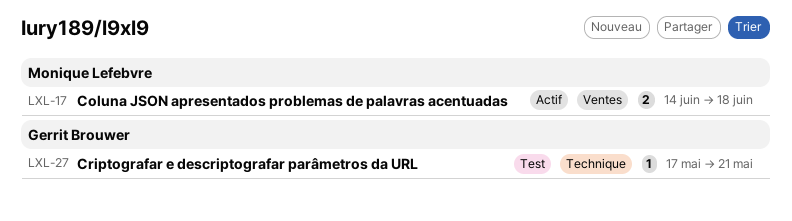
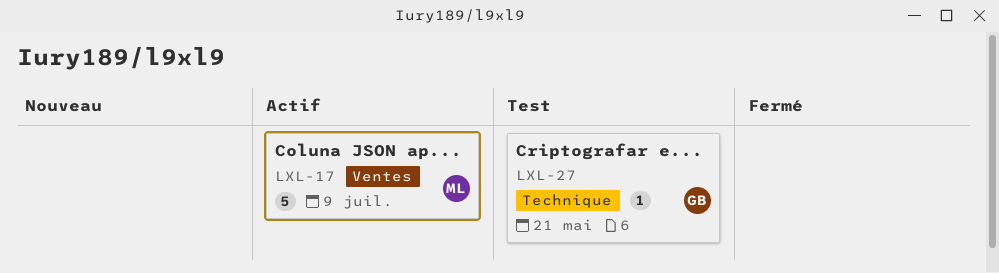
LXL-17, estimate: 2 -> 5
LXL-17, due: Jun 18 -> Jul 9

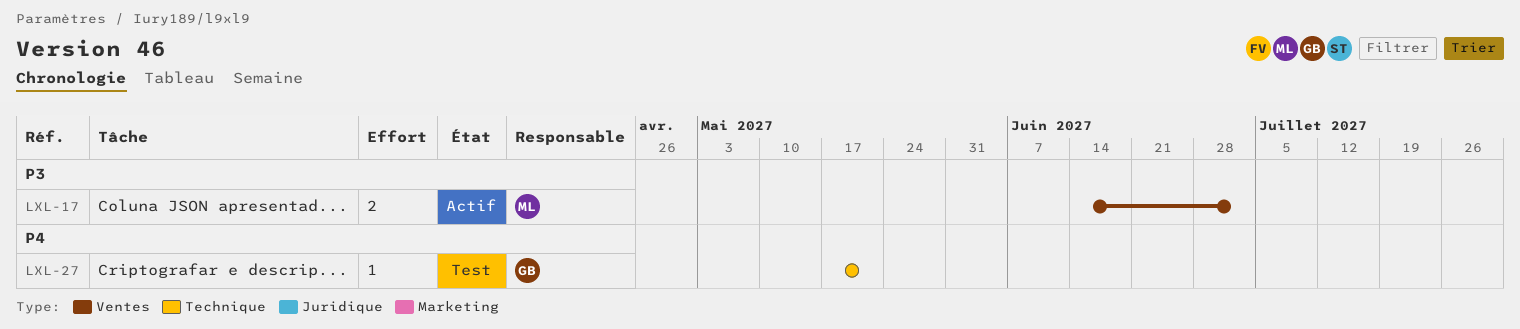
LXL-17, estimate: 5 -> 2
LXL-17, due: Jul 9 -> Jul 2

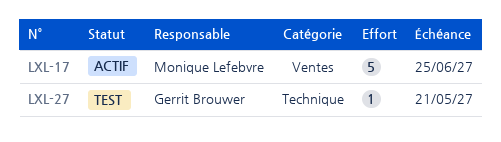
LXL-17, estimate: 2 -> 5
LXL-17, due: Jul 2 -> Jun 25

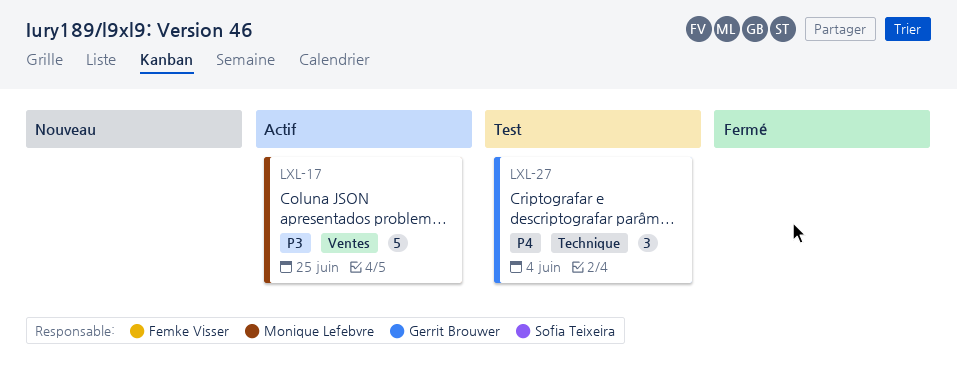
LXL-27, estimate: 1 -> 3
LXL-27, due: May 21 -> Jun 4

